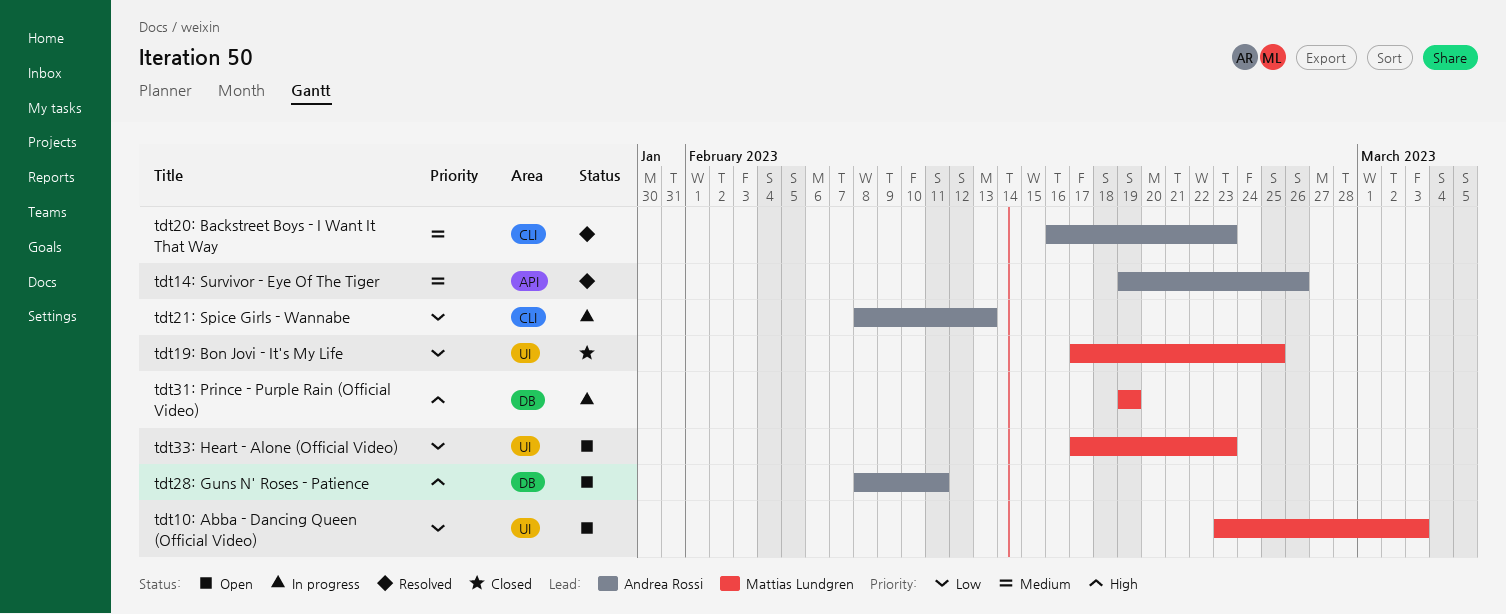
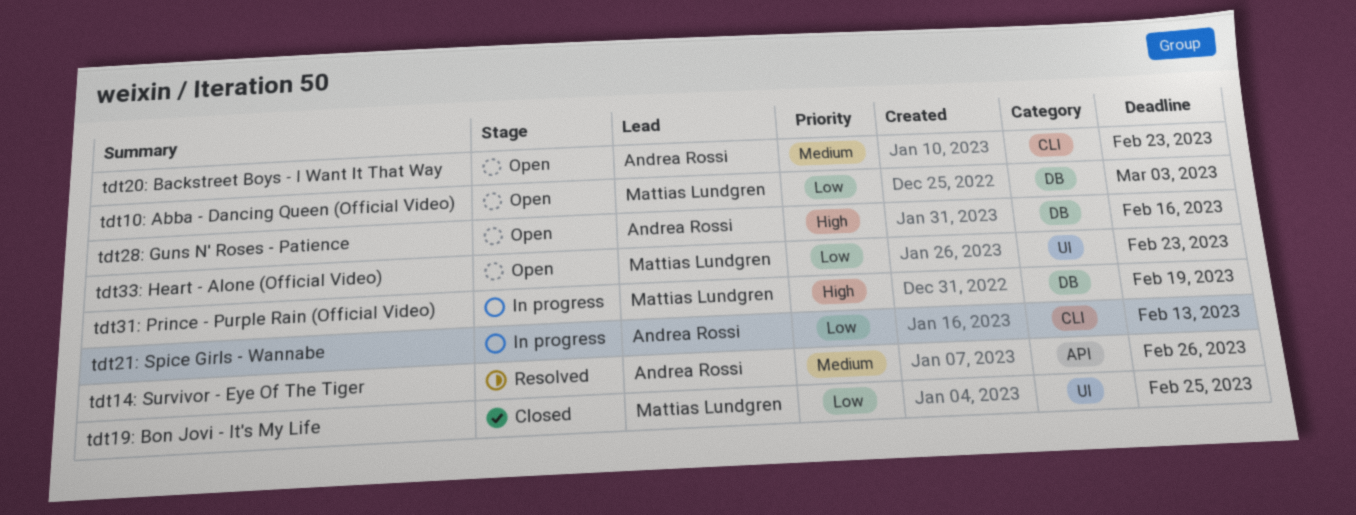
tdt10: Abba - Dancing Queen (Official Video), label: UI -> DB
tdt20: Backstreet Boys - I Want It That Way, status: Resolved -> Open
tdt28: Guns N' Roses - Patience, due: Feb 11 -> Feb 16

